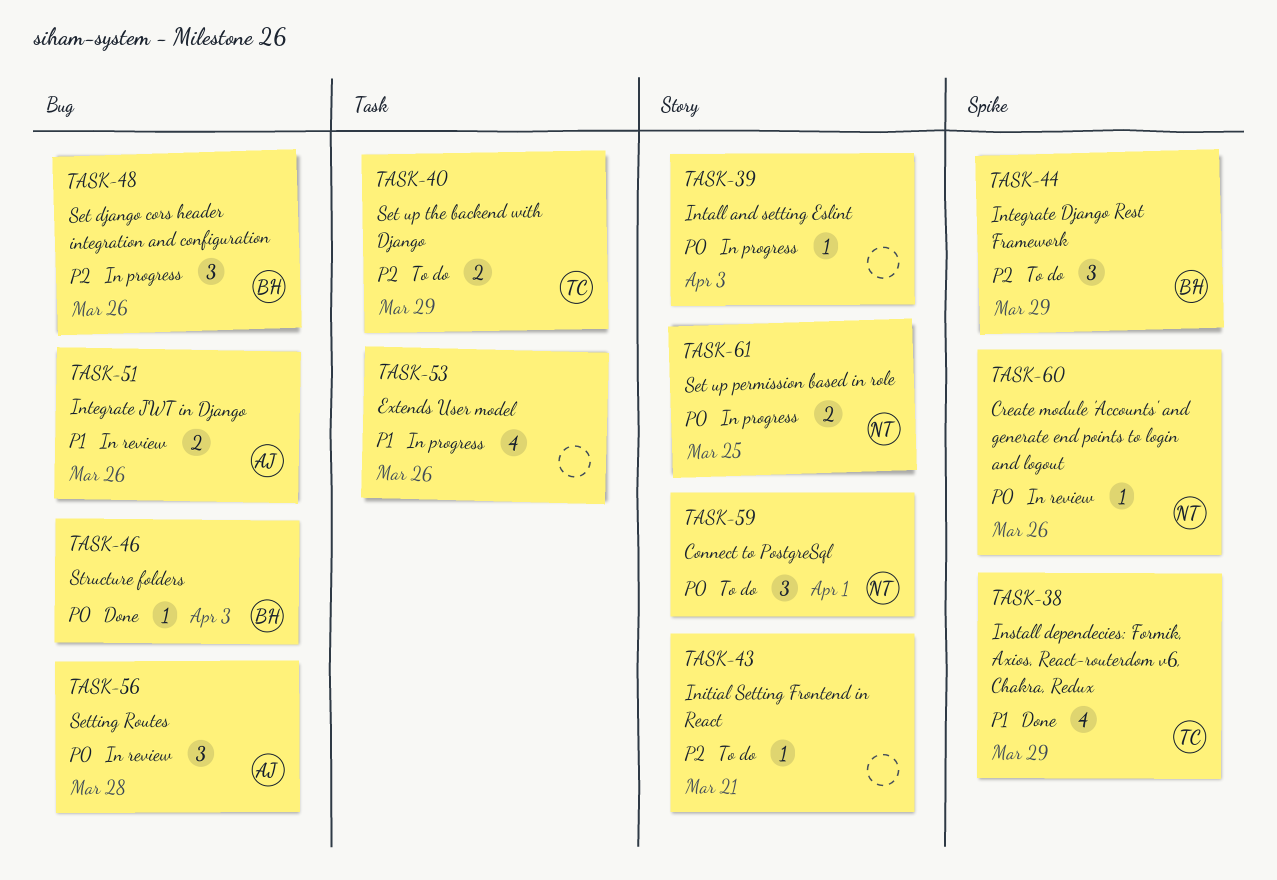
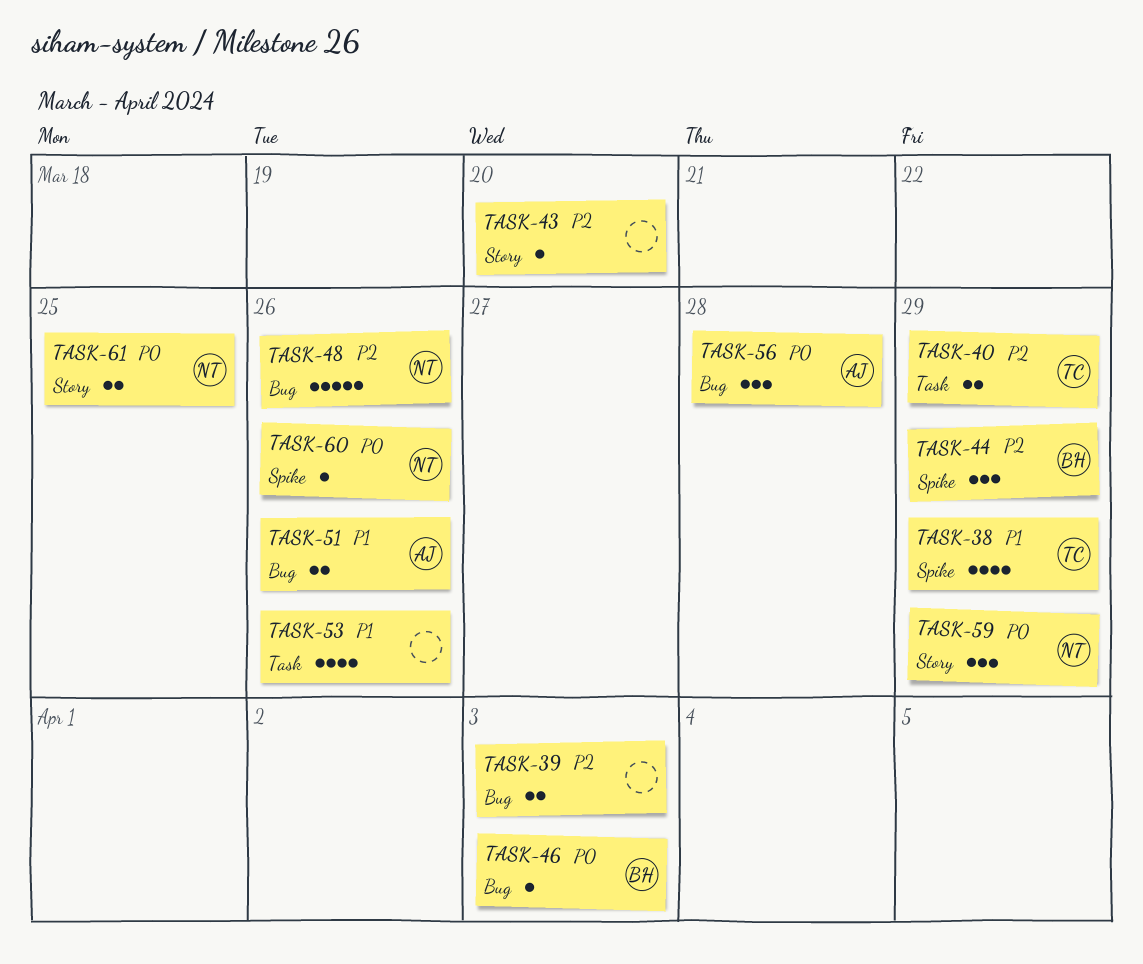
TASK-39, priority: P0 -> P2
TASK-39, label: Story -> Bug
TASK-39, estimate: 1 -> 2
TASK-43, due: Mar 21 -> Mar 20
TASK-48, owner: BH -> NT
TASK-48, estimate: 3 -> 5
TASK-59, due: Apr 1 -> Mar 29

